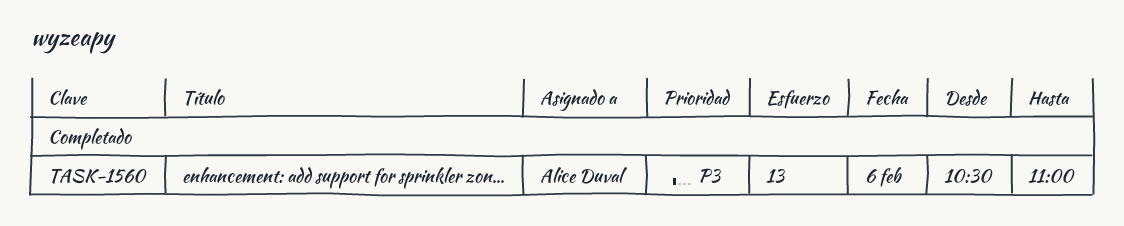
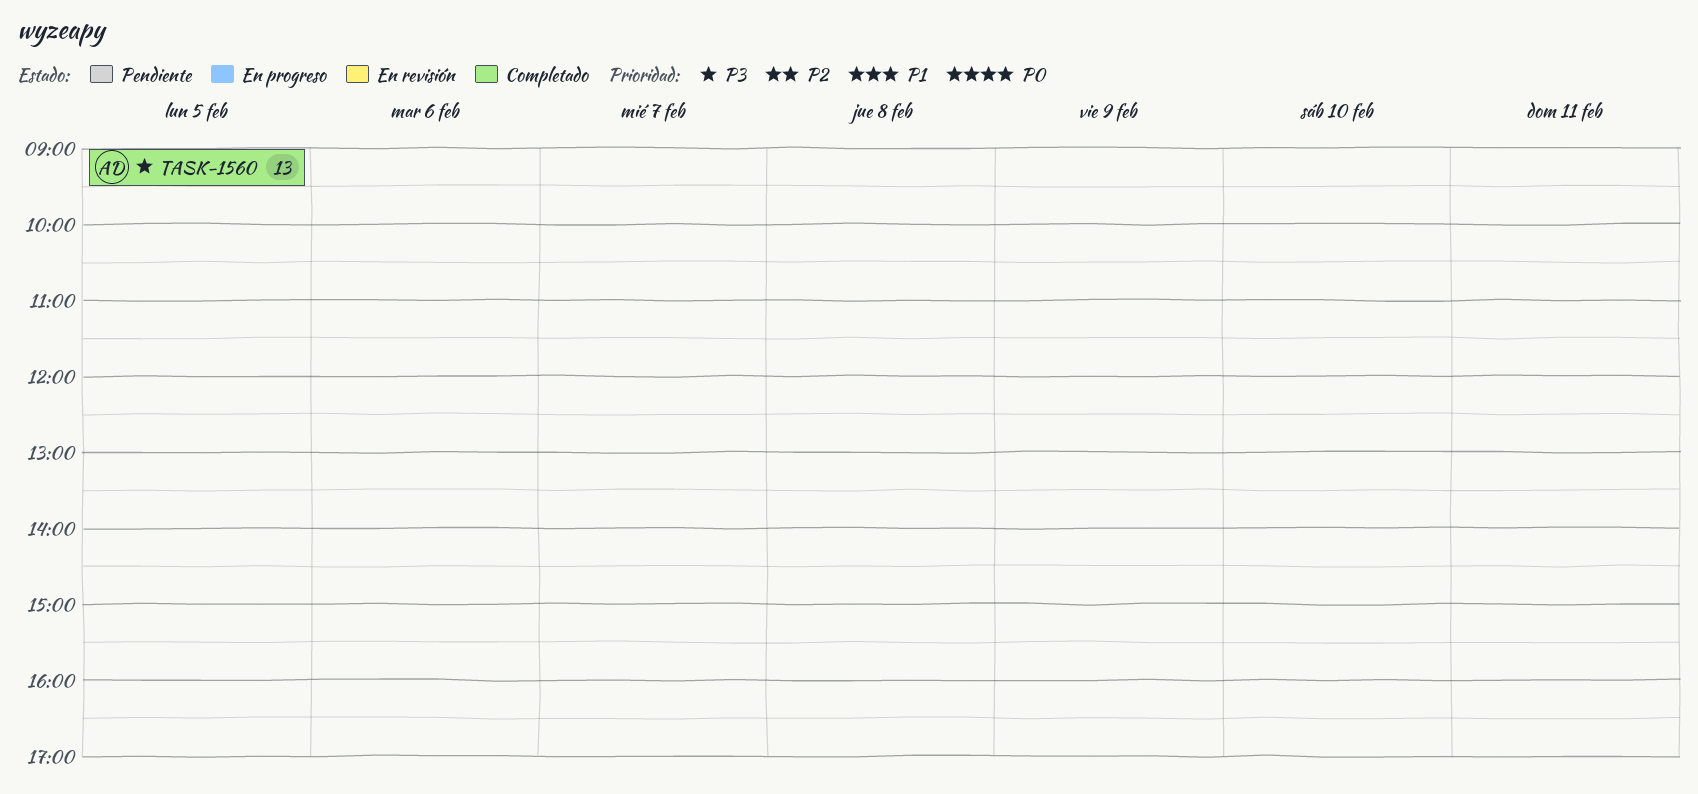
TASK-1560, day: Feb 6 -> Feb 5
TASK-1560, begins: 10:30 -> 09:00
TASK-1560, ends: 11:00 -> 09:30

